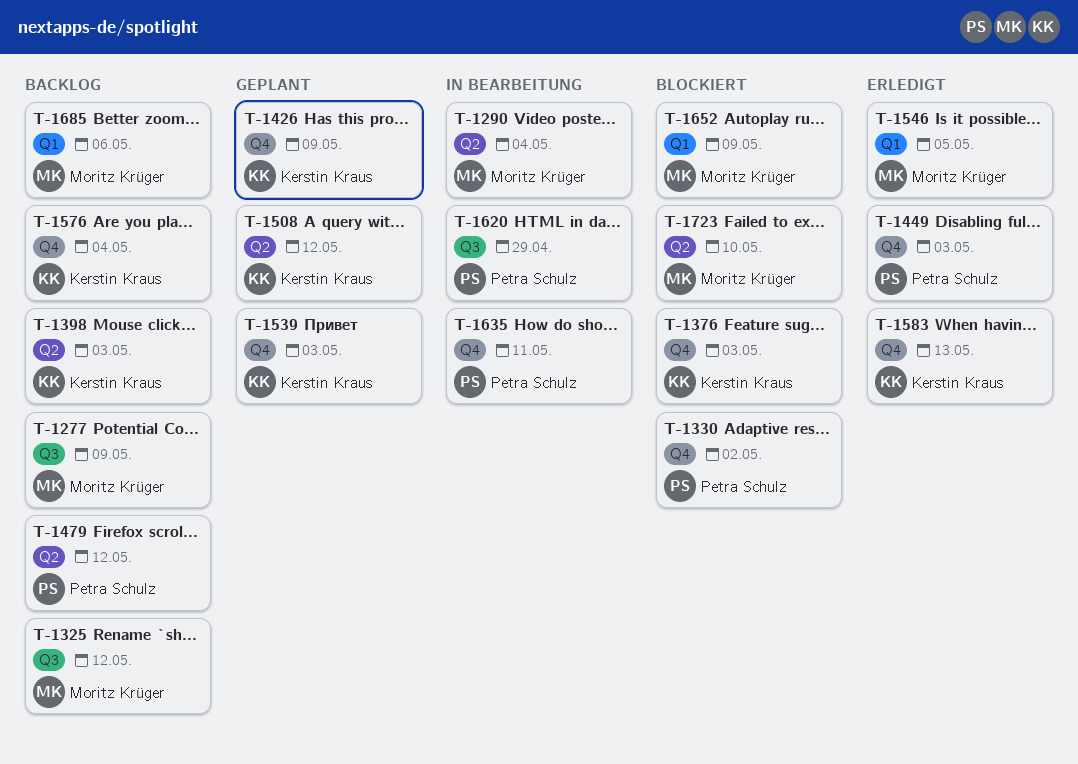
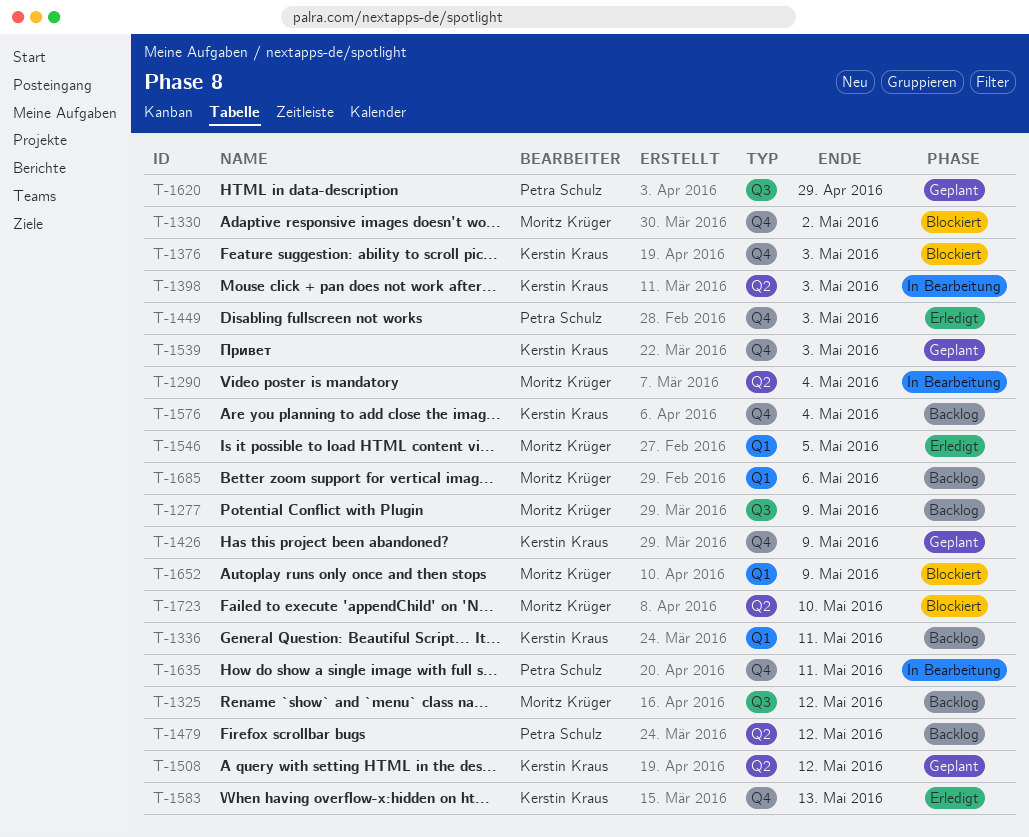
T-1330, owner: Petra Schulz -> Moritz Krüger
T-1336: none -> present
T-1398, status: Backlog -> In Bearbeitung
T-1620, status: In Bearbeitung -> Geplant

